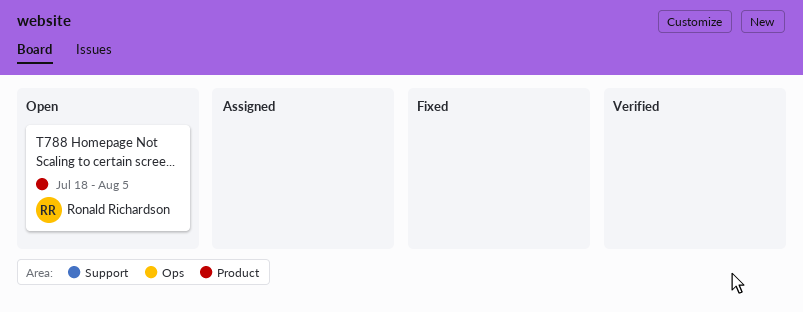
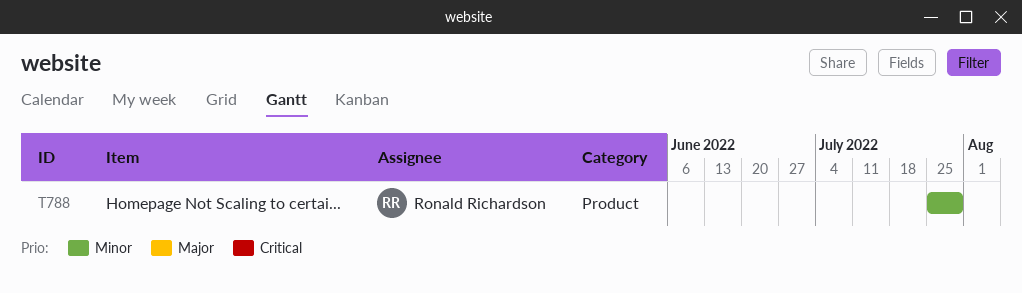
T788, start: Jul 18 -> Jul 25
T788, due: Aug 5 -> Jul 29

